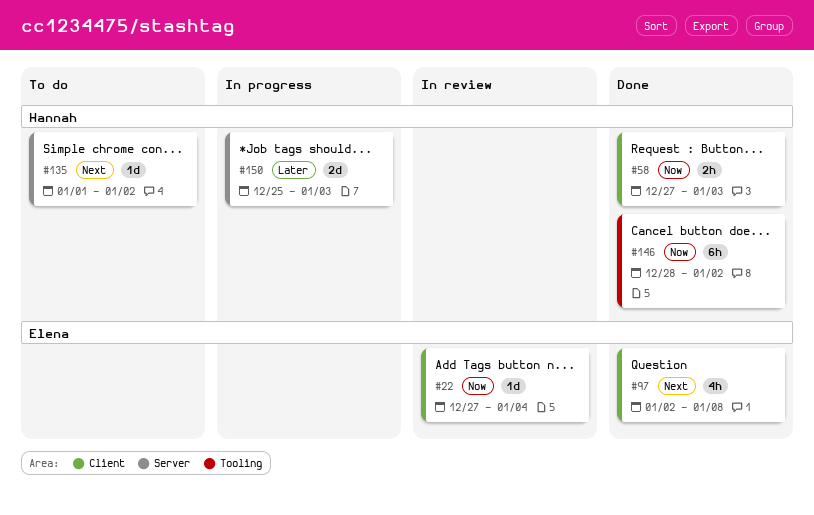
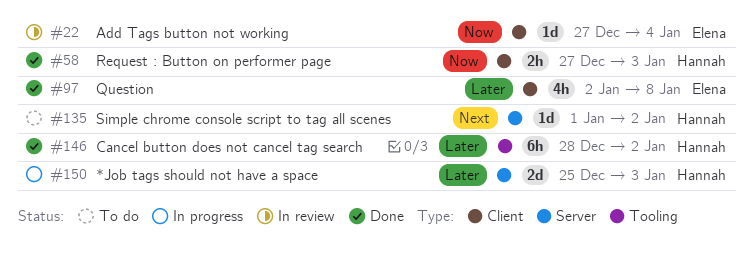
#97, priority: Next -> Later
#146, priority: Now -> Later

